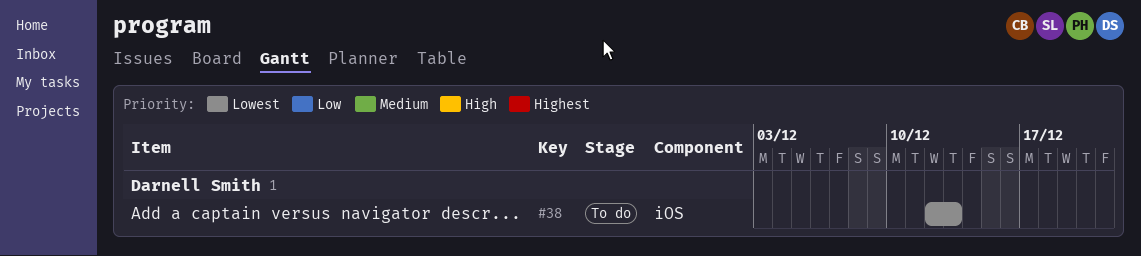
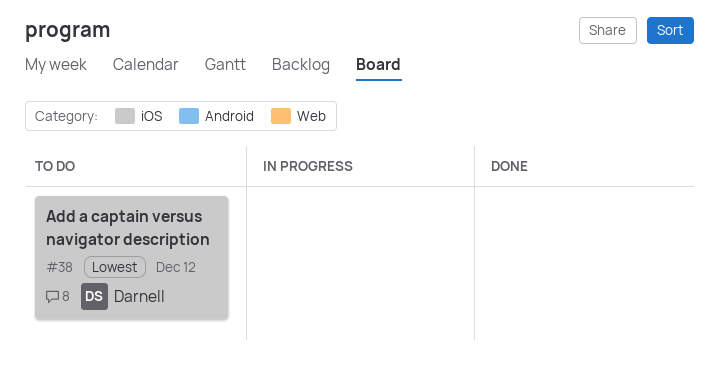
#38, due: Dec 13 -> Dec 12

